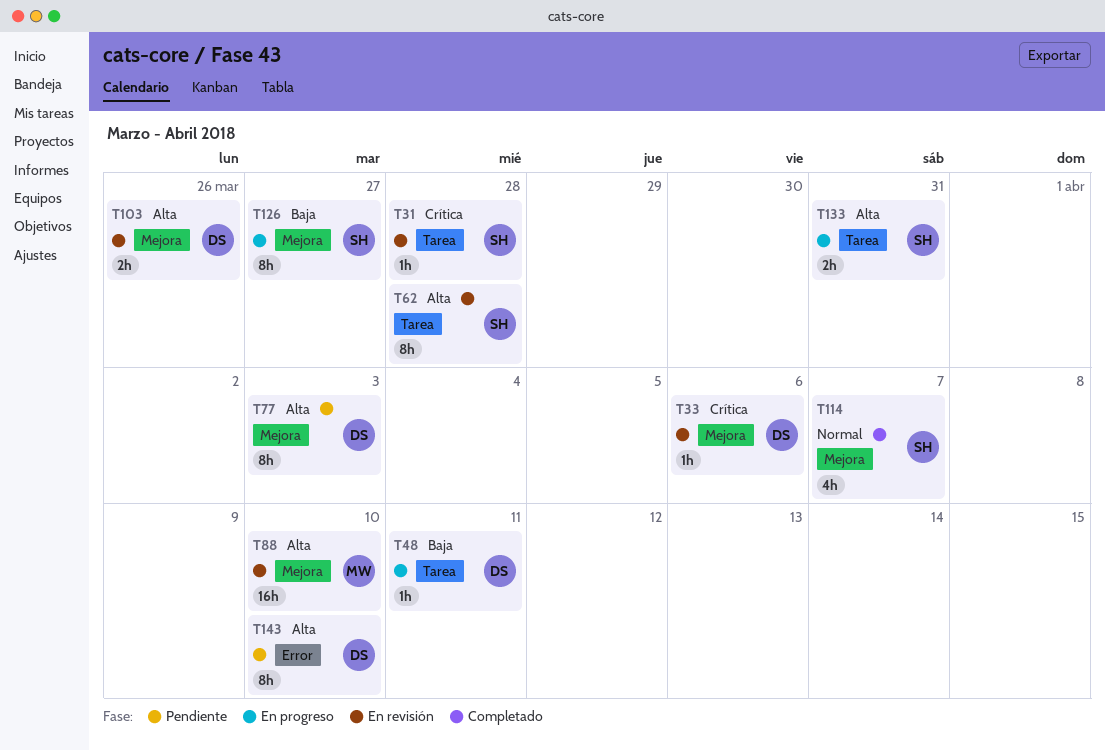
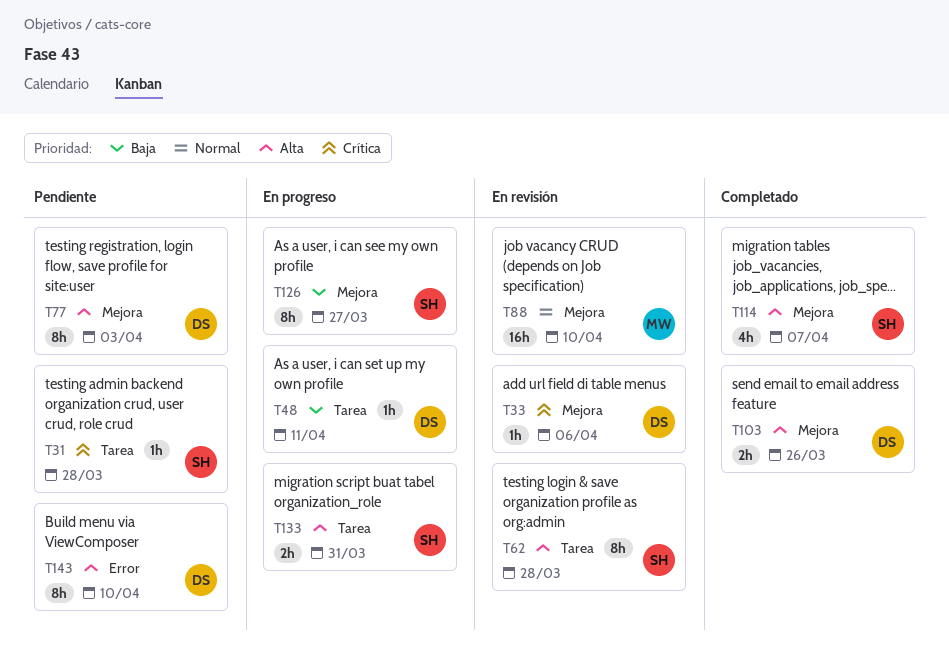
T31, status: En revisión -> Pendiente
T88, priority: Alta -> Normal
T103, status: En revisión -> Completado
T114, priority: Normal -> Alta

